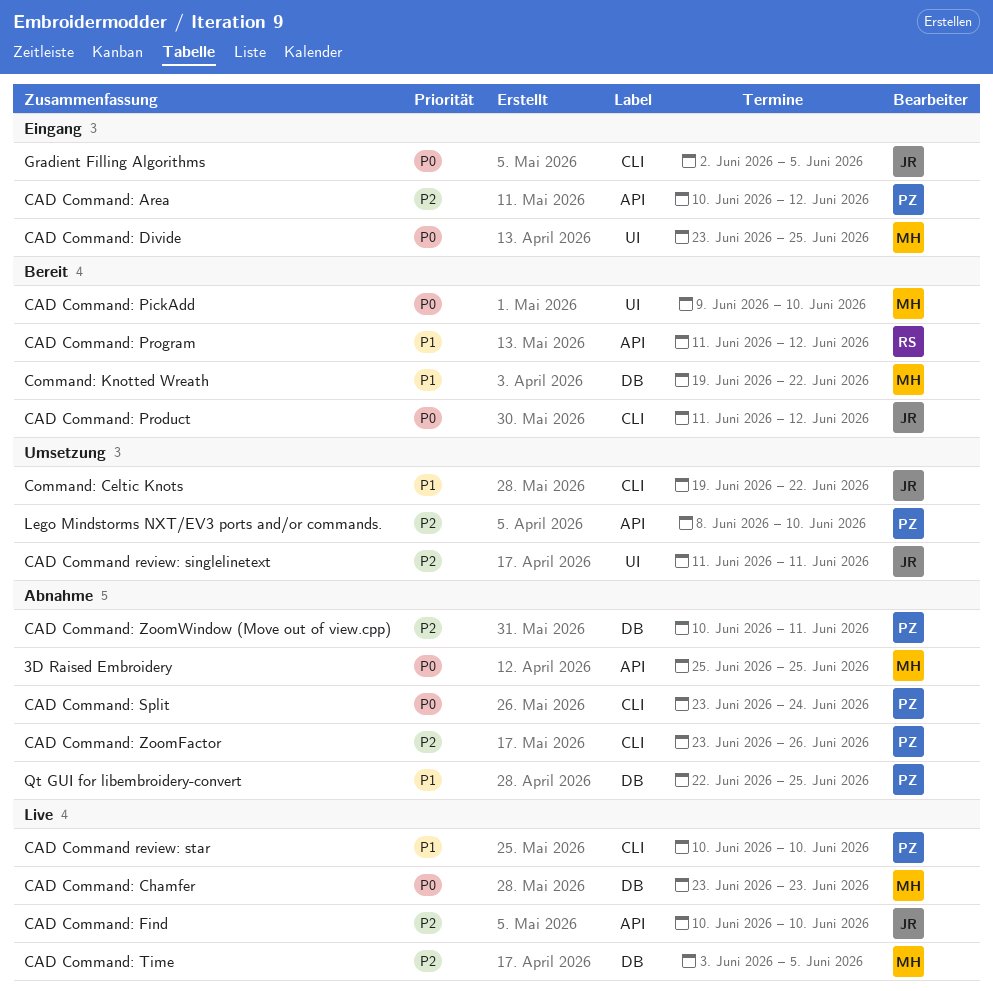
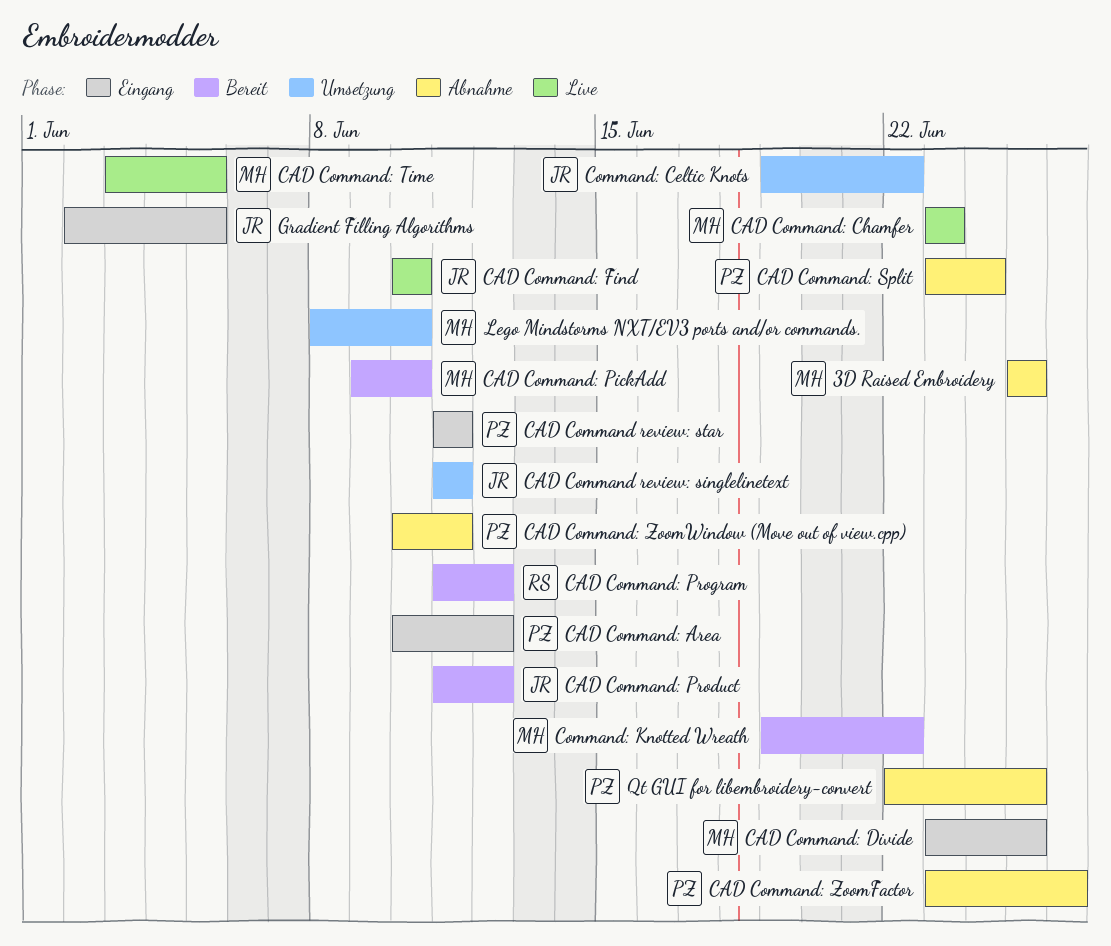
CAD Command review: star, status: Live -> Eingang
CAD Command review: star, start: Jun 10 -> Jun 11
CAD Command review: star, due: Jun 10 -> Jun 11
Lego Mindstorms NXT/EV3 ports and/or commands., owner: PZ -> MH

